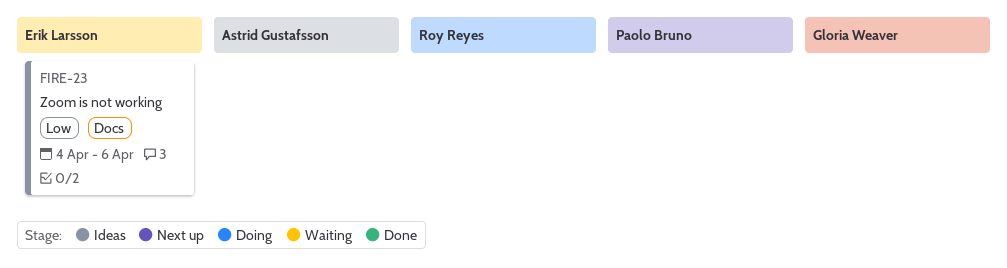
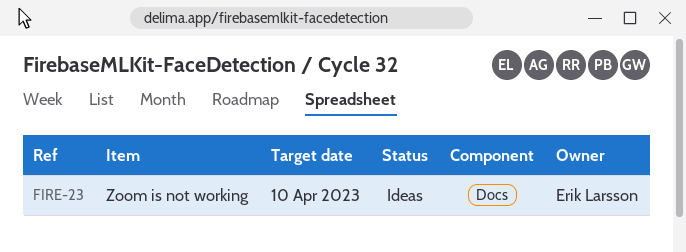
FIRE-23, due: Apr 6 -> Apr 10

